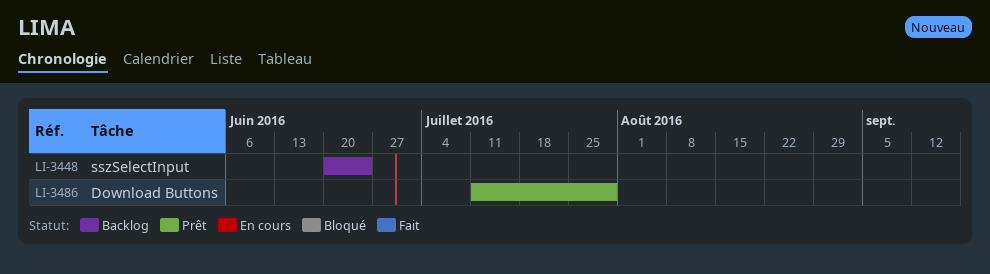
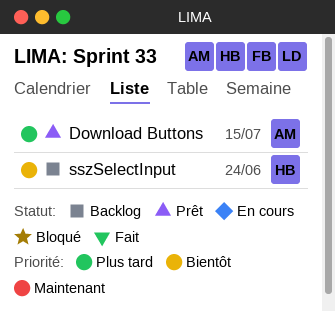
Download Buttons, due: Jul 29 -> Jul 15

